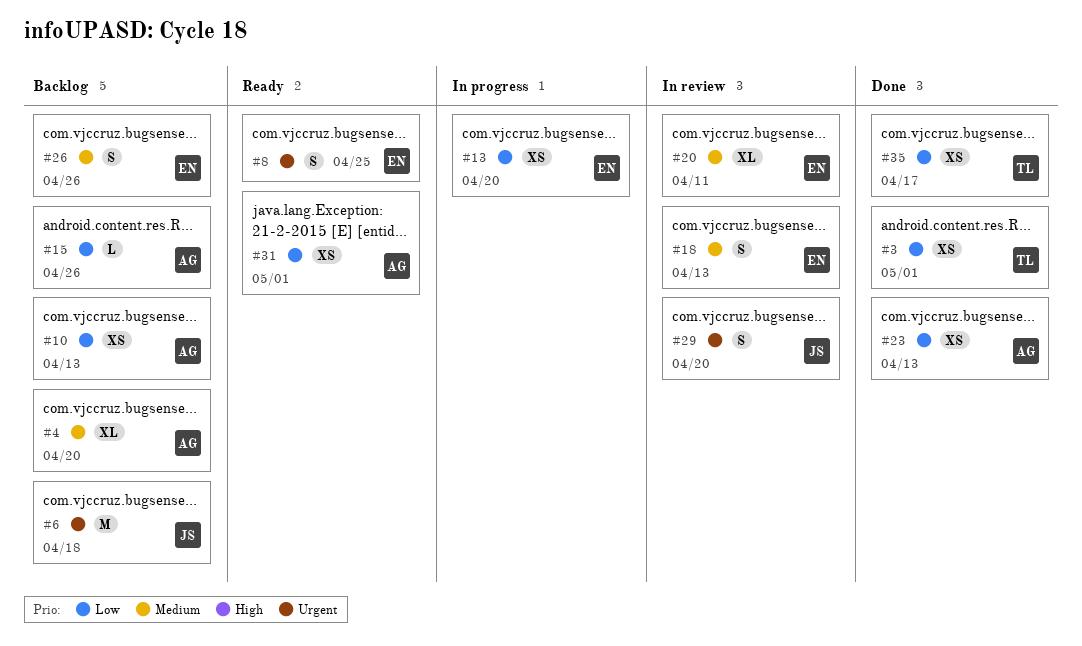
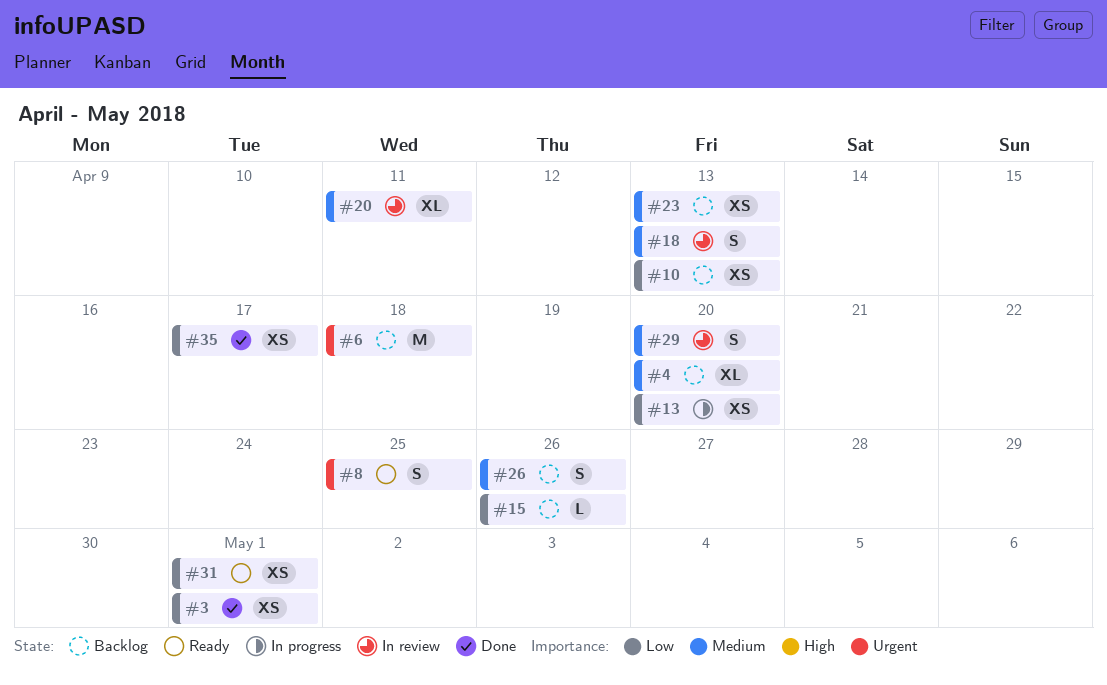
#23, status: Done -> Backlog
#23, priority: Low -> Medium
#29, priority: Urgent -> Medium

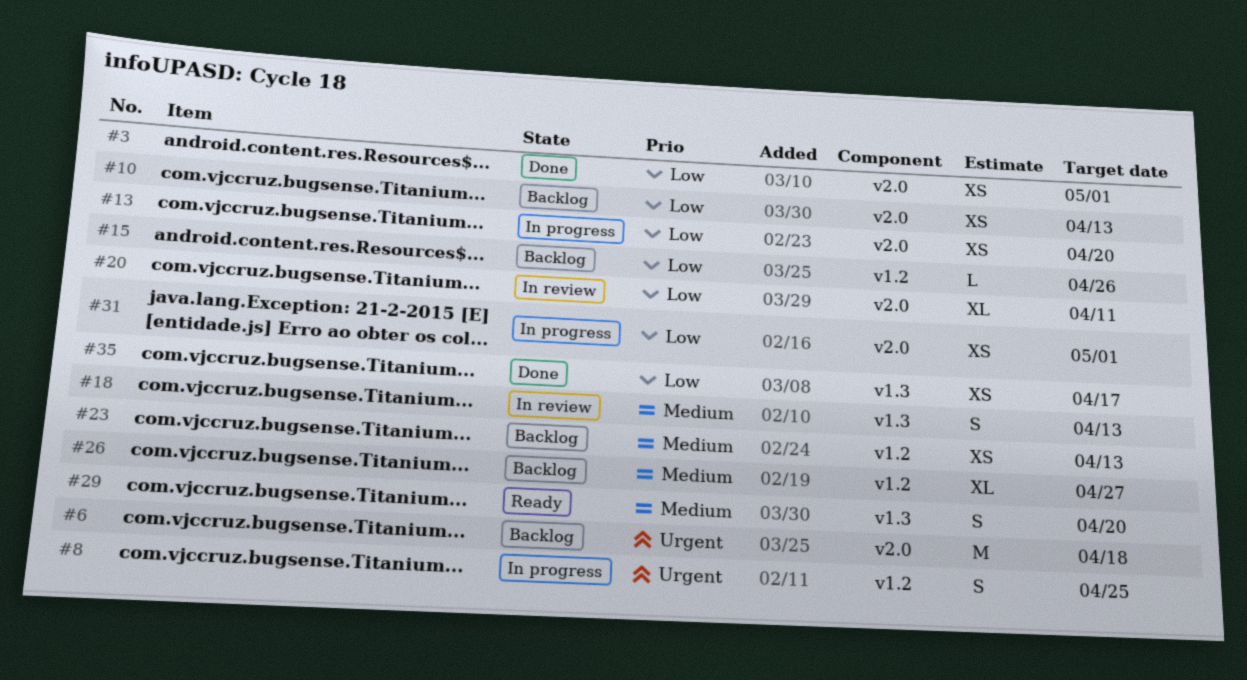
#4: present -> none
#8, status: Ready -> In progress
#20, priority: Medium -> Low
#26, estimate: S -> XL
#26, due: Apr 26 -> Apr 27
#29, status: In review -> Ready
#31, status: Ready -> In progress

